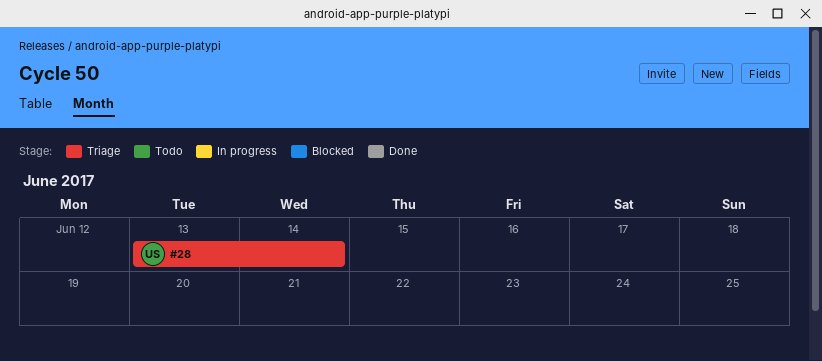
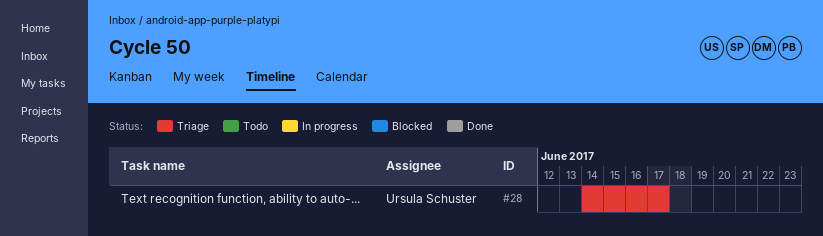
#28, start: Jun 13 -> Jun 14
#28, due: Jun 14 -> Jun 17

